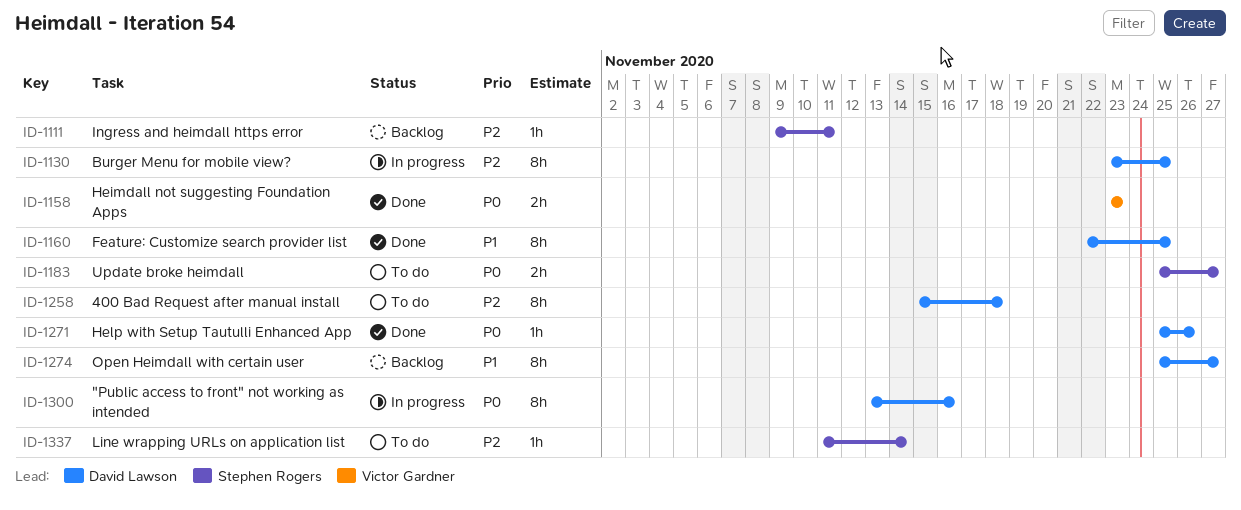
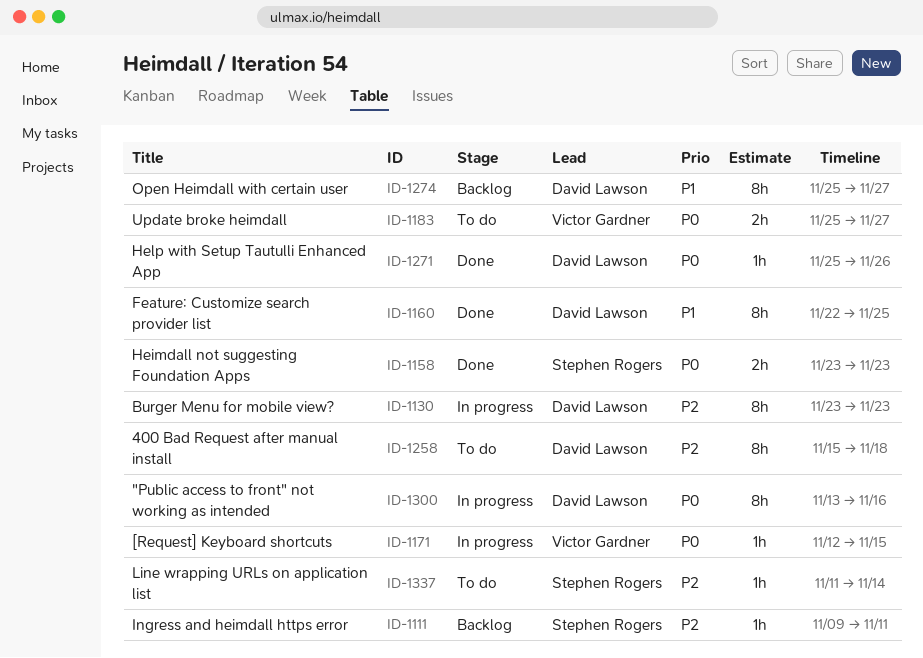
ID-1130, due: Nov 25 -> Nov 23
ID-1158, owner: Victor Gardner -> Stephen Rogers
ID-1171: none -> present
ID-1183, owner: Stephen Rogers -> Victor Gardner

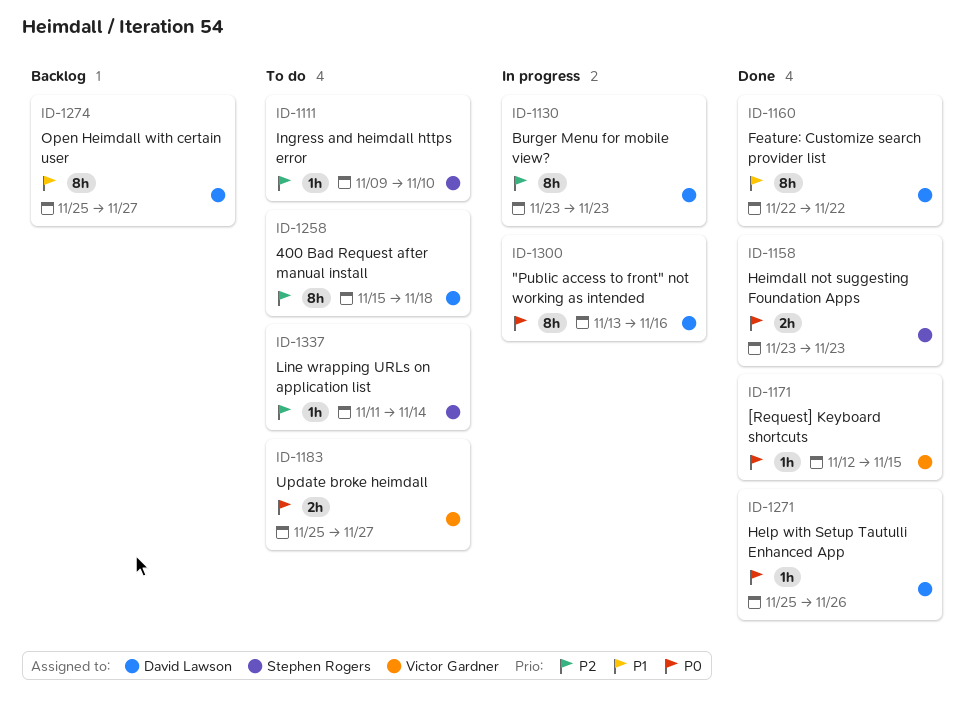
ID-1111, status: Backlog -> To do
ID-1111, due: Nov 11 -> Nov 10
ID-1160, due: Nov 25 -> Nov 22
ID-1171, status: In progress -> Done

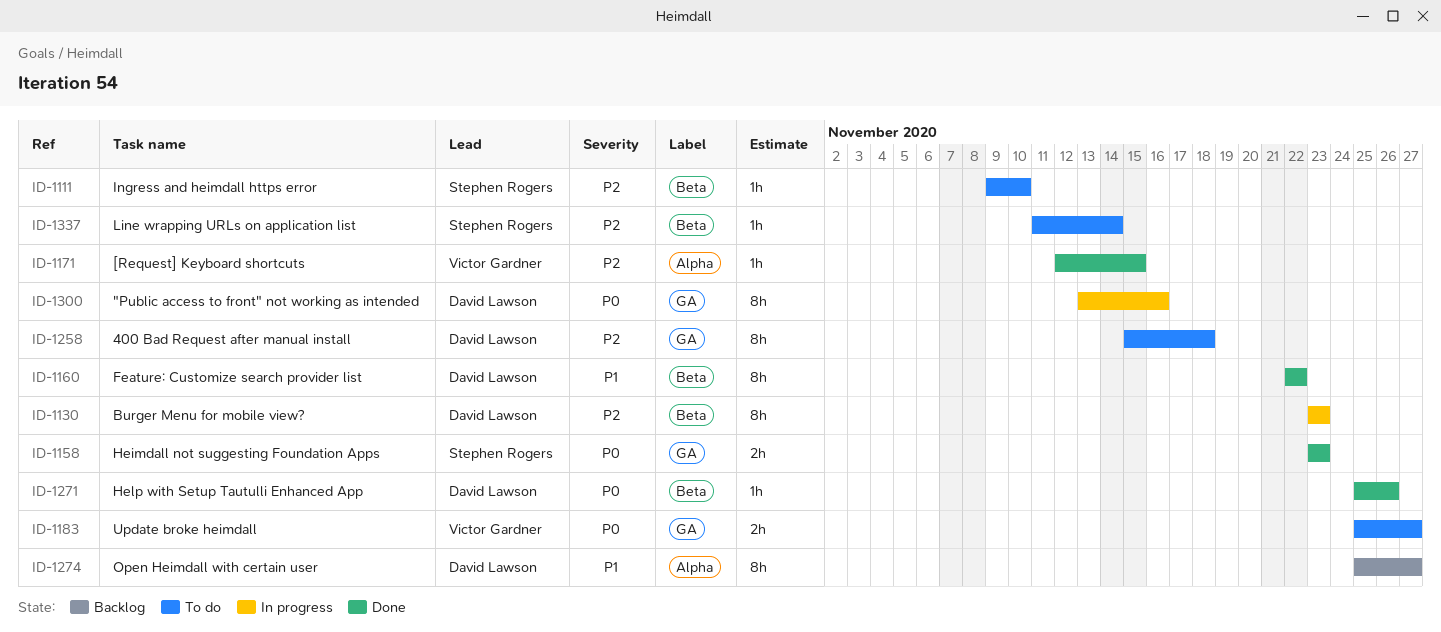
ID-1171, priority: P0 -> P2

